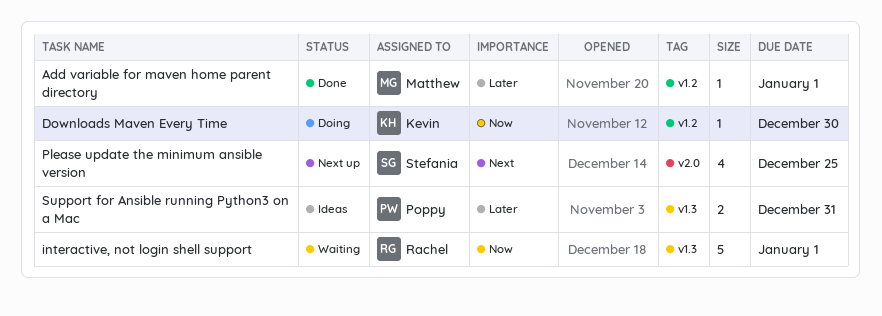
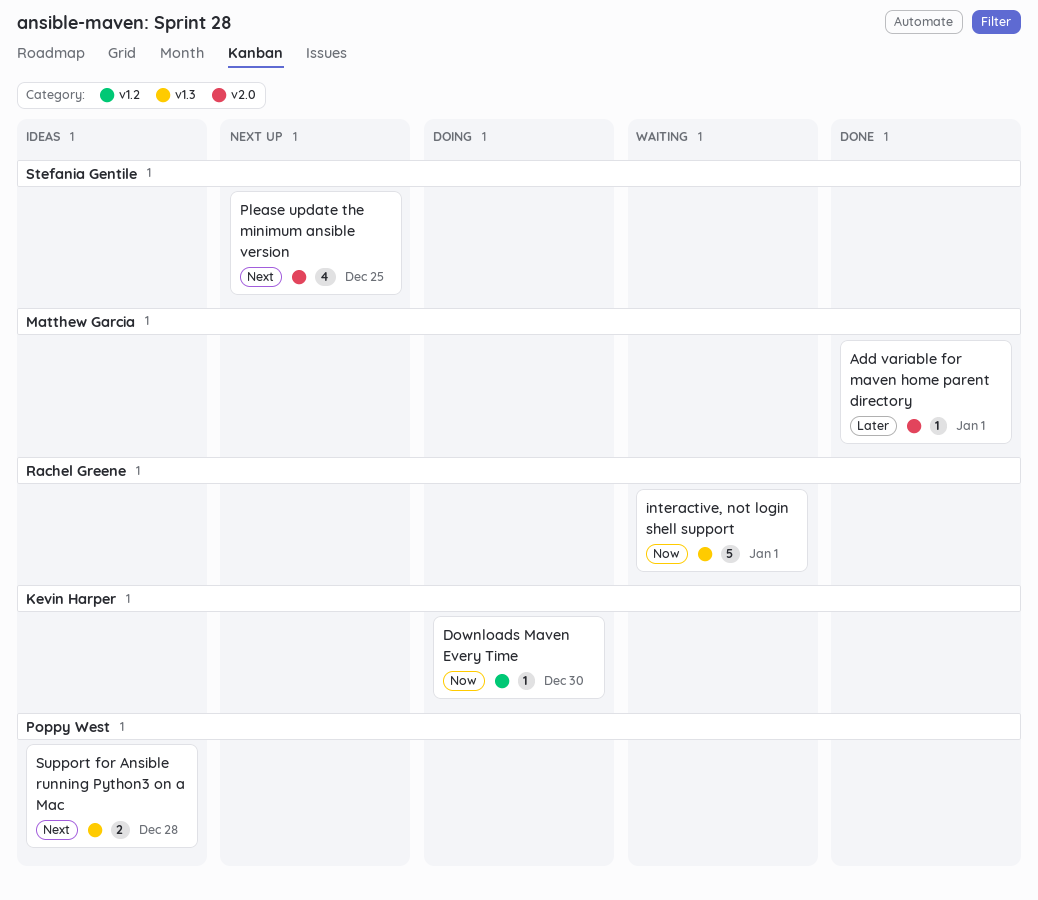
Add variable for maven home parent directory, label: v1.2 -> v2.0
Support for Ansible running Python3 on a Mac, priority: Later -> Next
Support for Ansible running Python3 on a Mac, due: Dec 31 -> Dec 28

